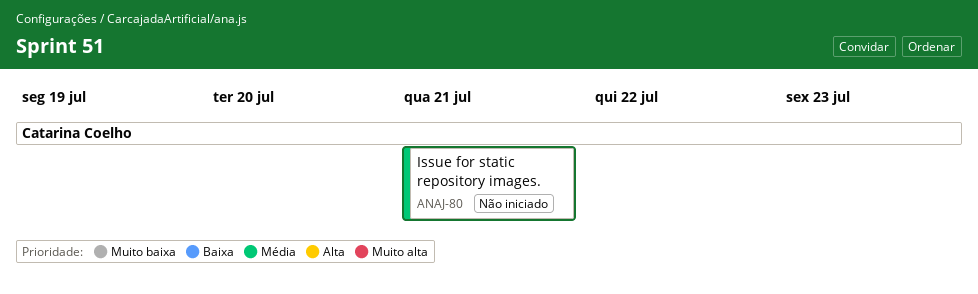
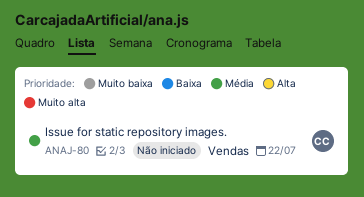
ANAJ-80, due: Jul 21 -> Jul 22

